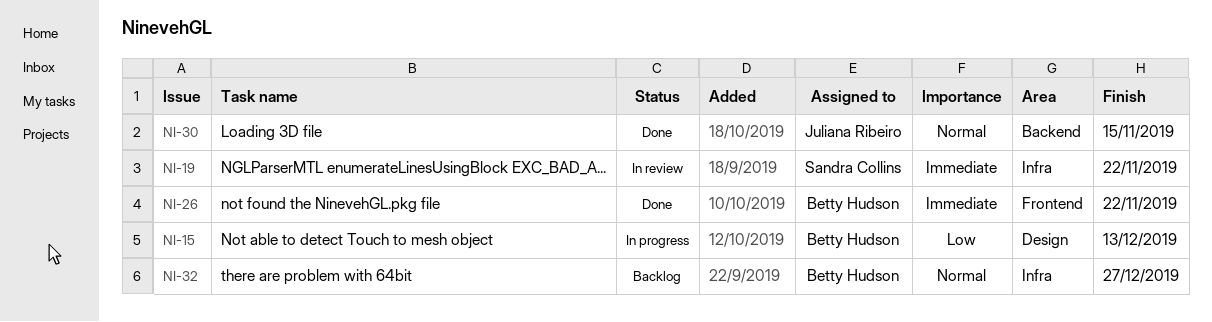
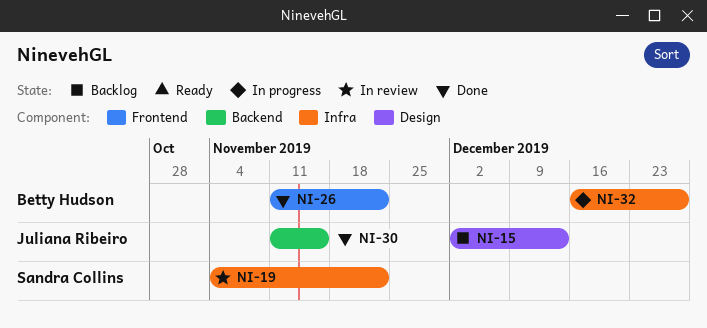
NI-15, status: In progress -> Backlog
NI-15, owner: Betty Hudson -> Juliana Ribeiro
NI-32, status: Backlog -> In progress

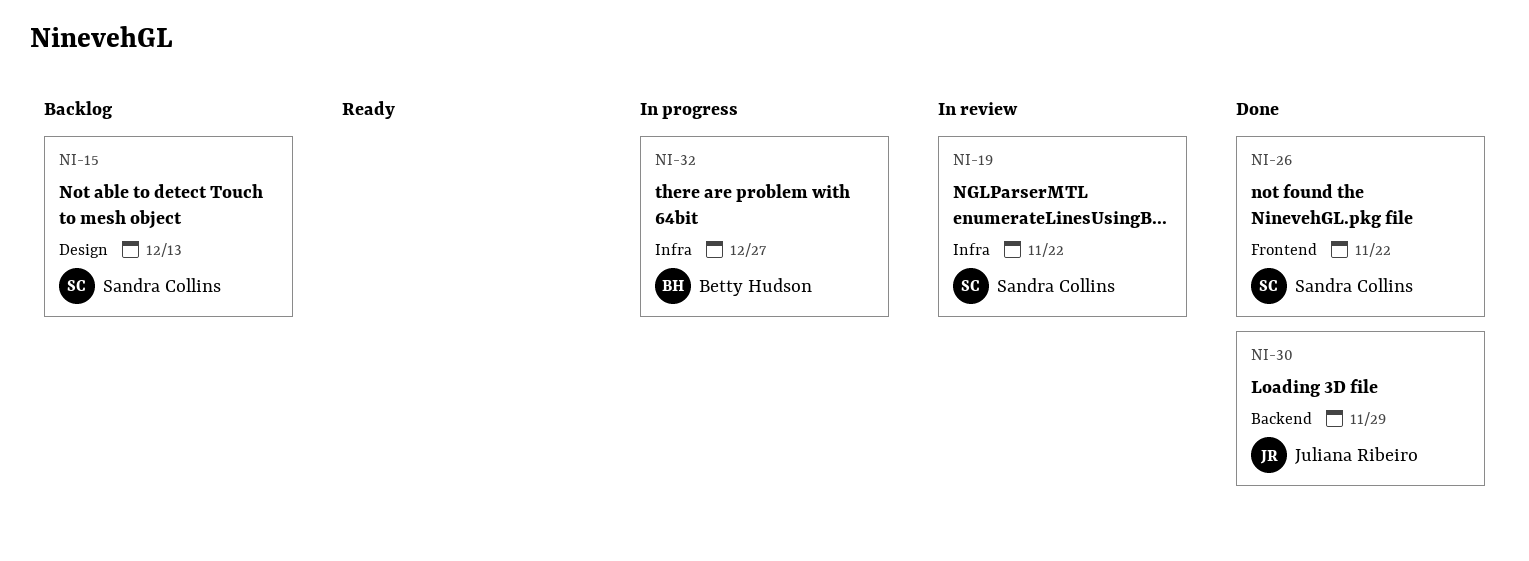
NI-15, owner: Juliana Ribeiro -> Sandra Collins
NI-26, owner: Betty Hudson -> Sandra Collins
NI-30, due: Nov 15 -> Nov 29

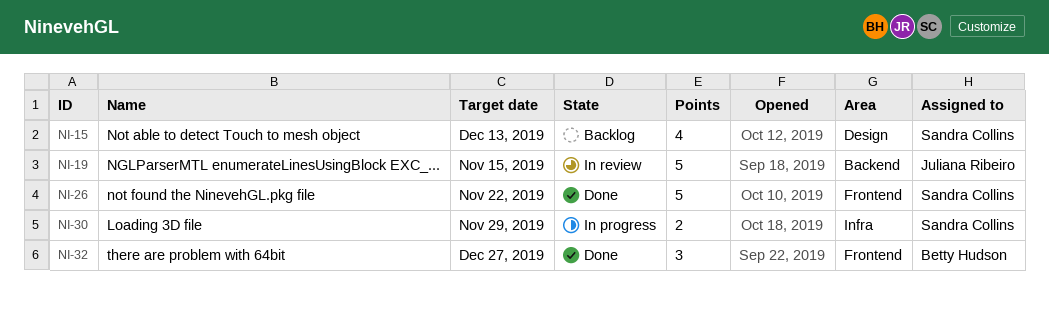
NI-19, owner: Sandra Collins -> Juliana Ribeiro
NI-19, label: Infra -> Backend
NI-19, due: Nov 22 -> Nov 15
NI-30, status: Done -> In progress
NI-30, owner: Juliana Ribeiro -> Sandra Collins
NI-30, label: Backend -> Infra
NI-32, status: In progress -> Done
NI-32, label: Infra -> Frontend

